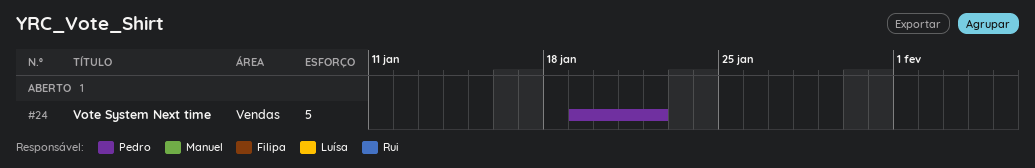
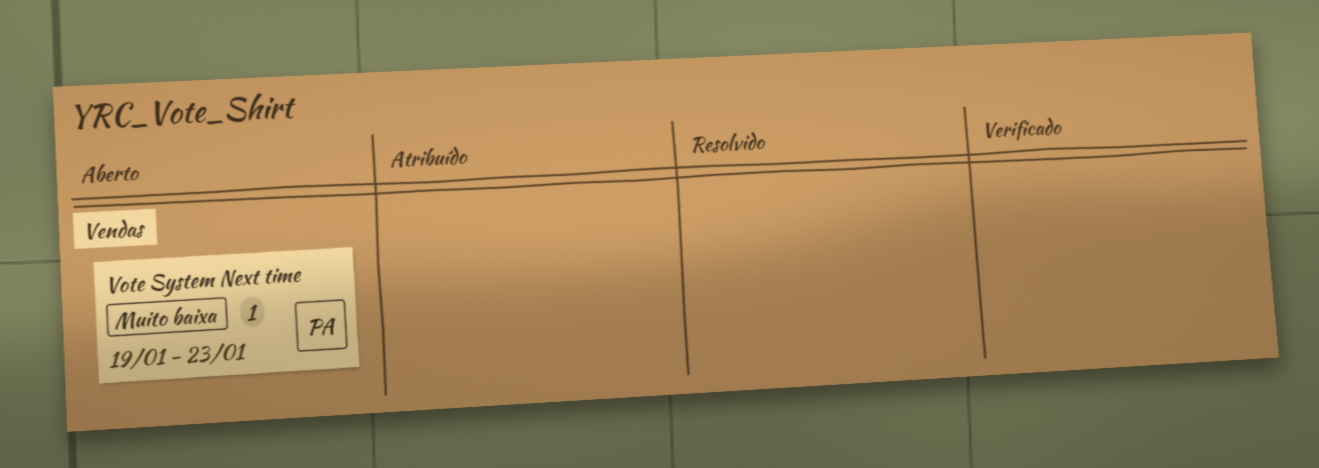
Vote System Next time, estimate: 5 -> 1
Vote System Next time, due: Jan 22 -> Jan 23

